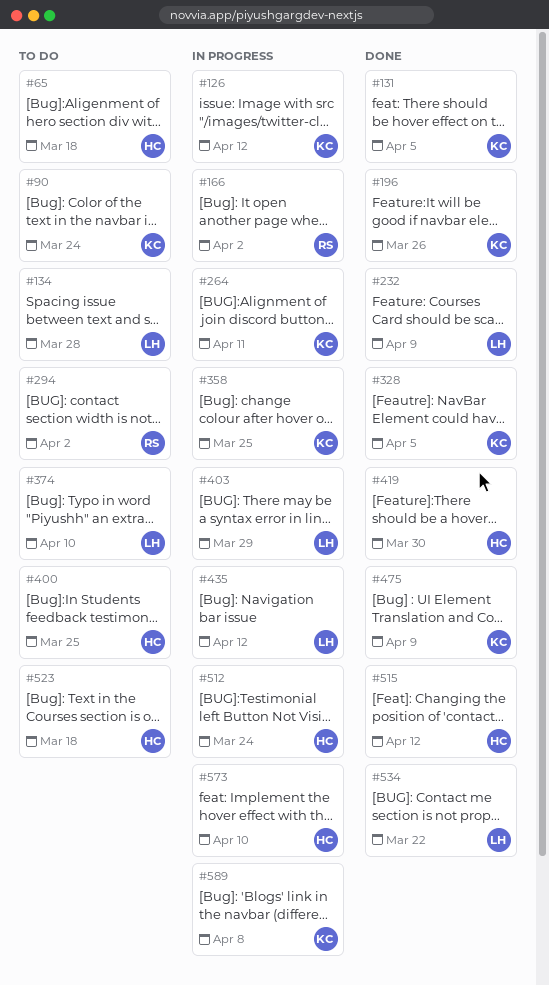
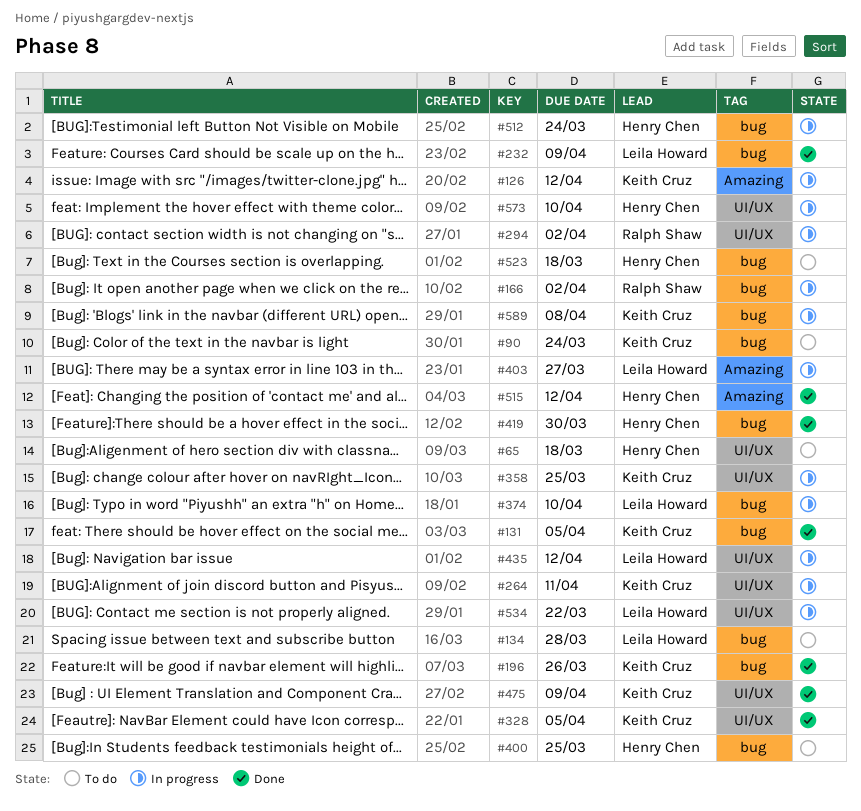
#294, status: To do -> In progress
#374, status: To do -> In progress
#403, due: Mar 29 -> Mar 27
#534, status: Done -> In progress

